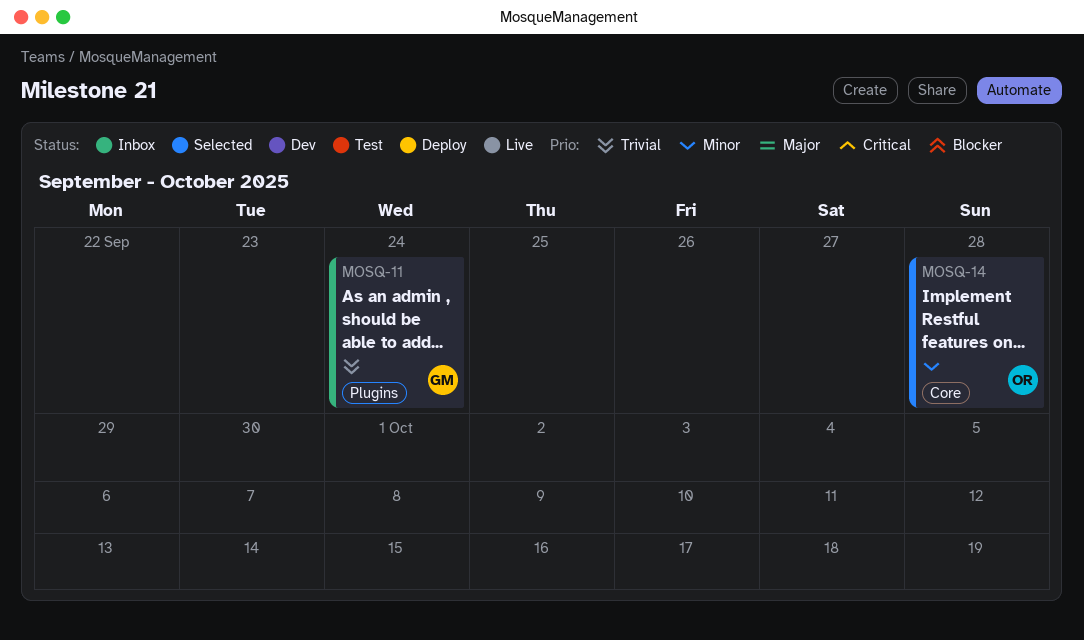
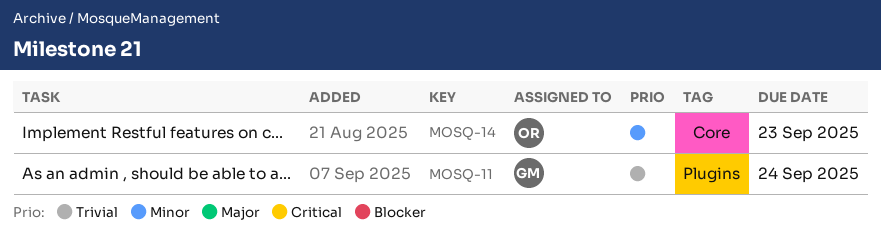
MOSQ-14, due: Sep 28 -> Sep 23

